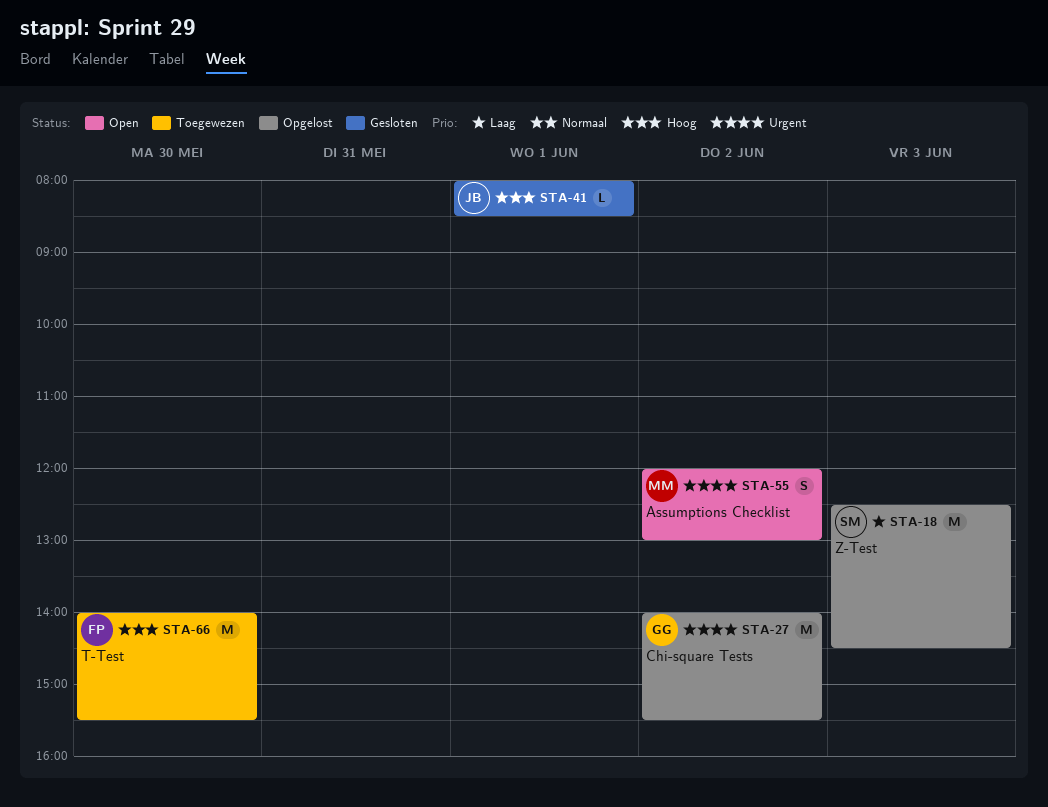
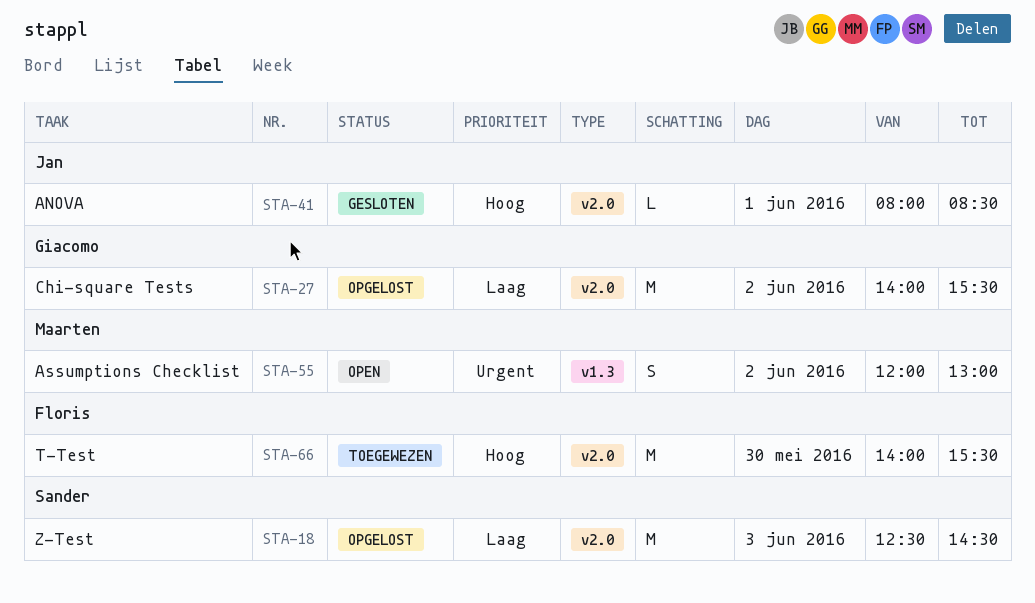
STA-27, priority: Urgent -> Laag

